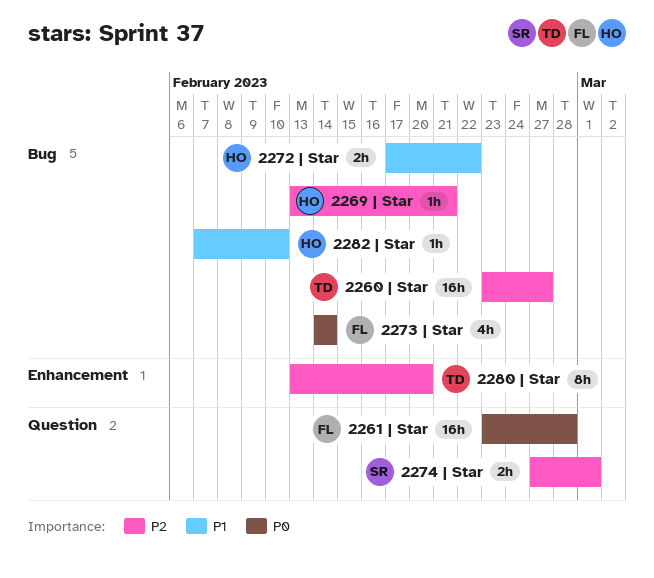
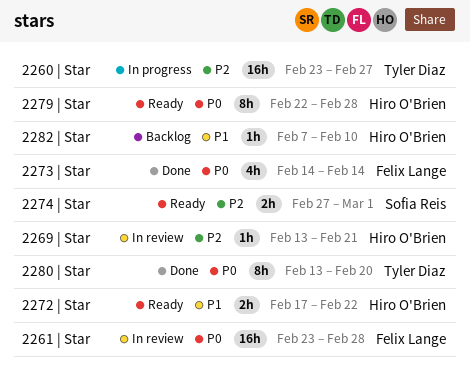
2279 | Star: none -> present
2280 | Star, priority: P2 -> P0

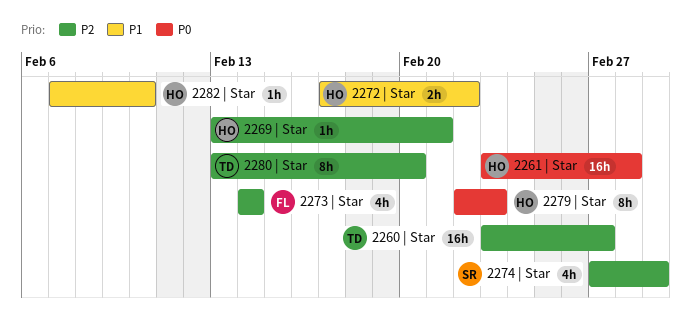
2261 | Star, owner: Felix Lange -> Hiro O'Brien
2273 | Star, priority: P0 -> P2
2274 | Star, estimate: 2h -> 4h
2279 | Star, due: Feb 28 -> Feb 23
2280 | Star, priority: P0 -> P2

